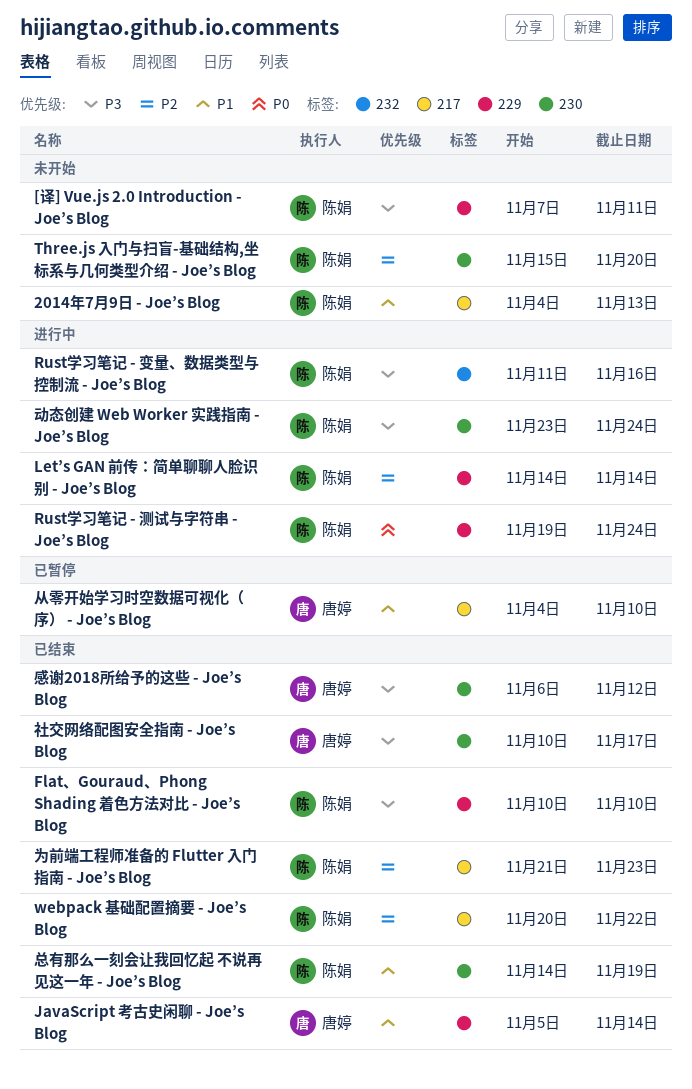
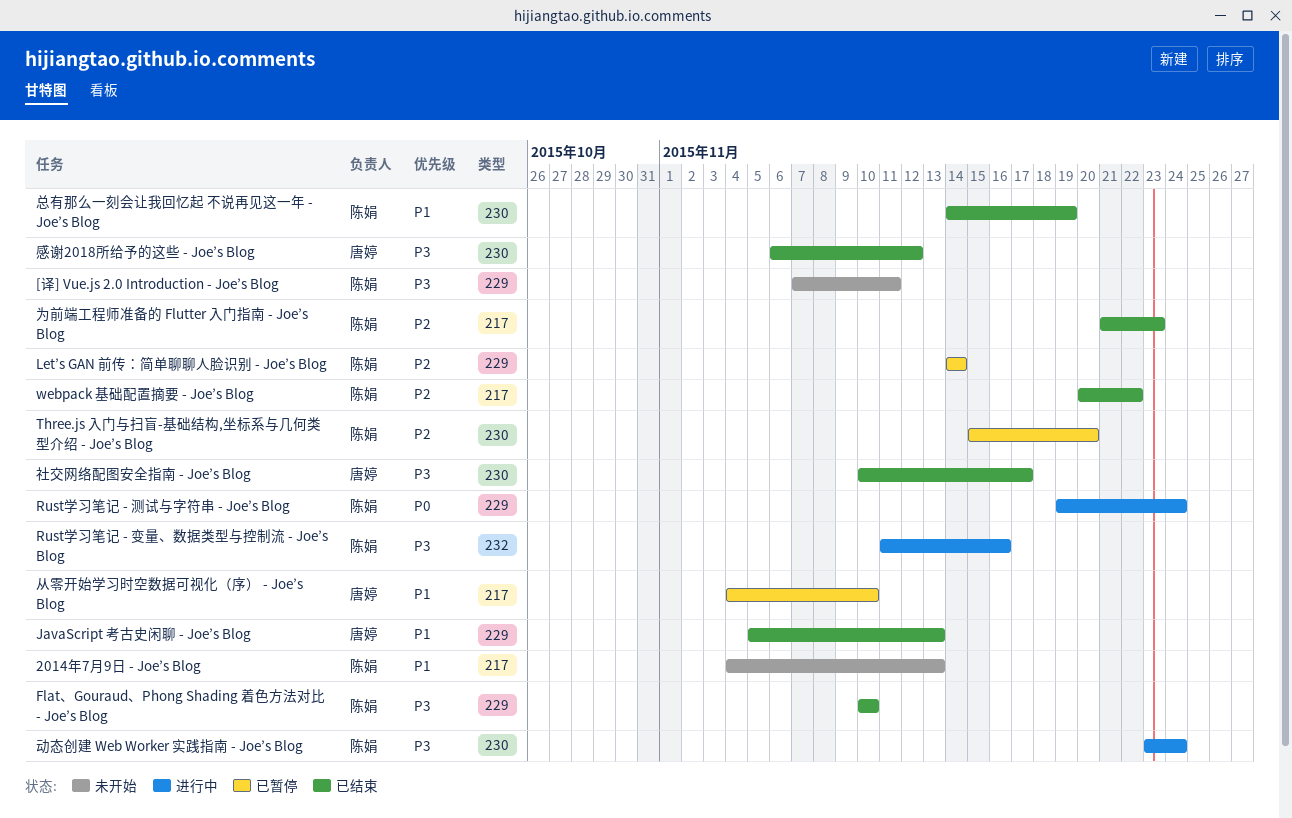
JavaScript 考古史闲聊 - Joe’s Blog, due: Nov 14 -> Nov 13
Let’s GAN 前传：简单聊聊人脸识别 - Joe’s Blog, status: 进行中 -> 已暂停
Three.js 入门与扫盲-基础结构,坐标系与几何类型介绍 - Joe’s Blog, status: 未开始 -> 已暂停

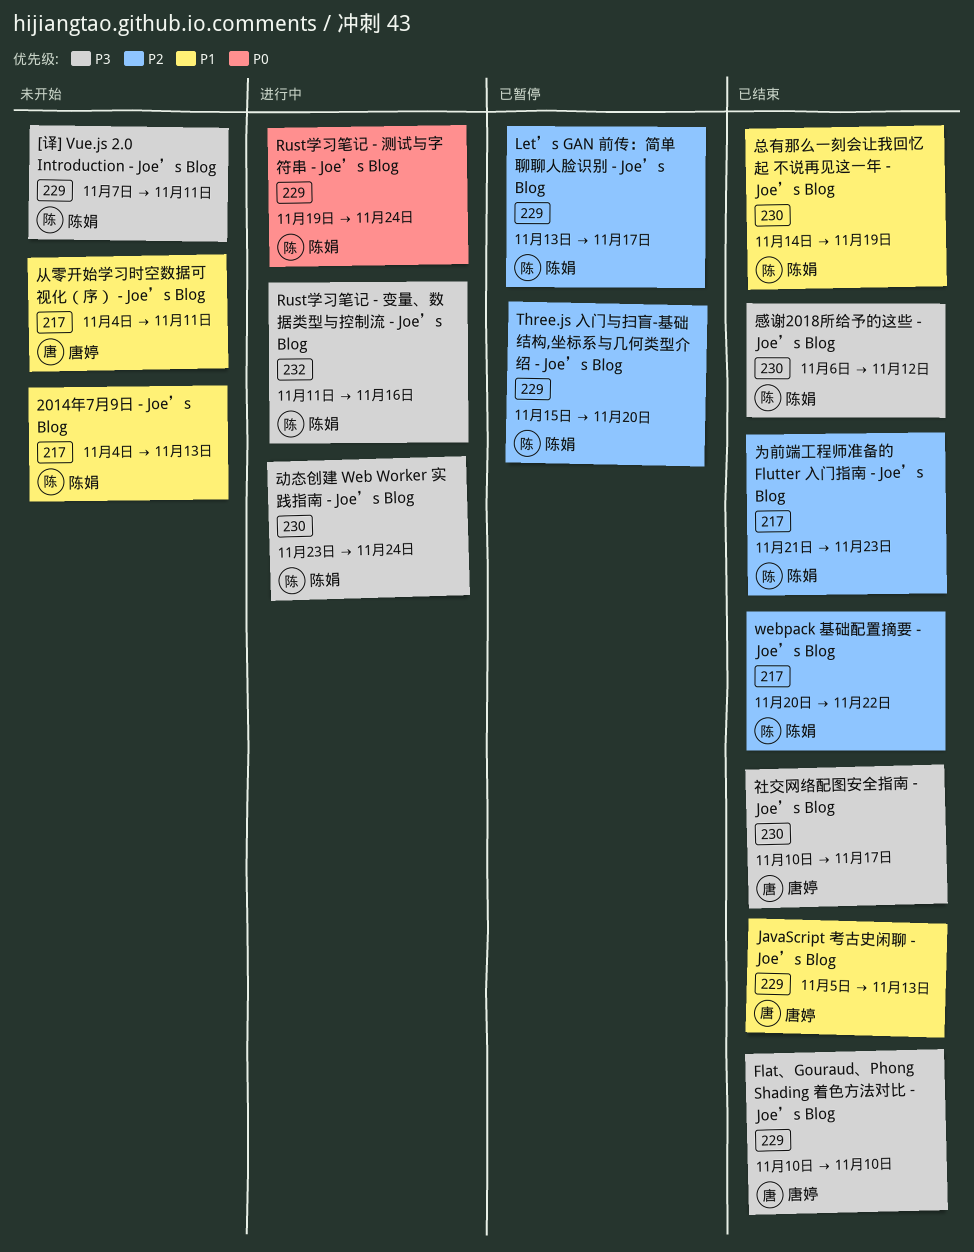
Flat、Gouraud、Phong Shading 着色方法对比 - Joe’s Blog, owner: 陈娟 -> 唐婷
Let’s GAN 前传：简单聊聊人脸识别 - Joe’s Blog, start: Nov 14 -> Nov 13
Let’s GAN 前传：简单聊聊人脸识别 - Joe’s Blog, due: Nov 14 -> Nov 17
Three.js 入门与扫盲-基础结构,坐标系与几何类型介绍 - Joe’s Blog, label: 230 -> 229
从零开始学习时空数据可视化（序） - Joe’s Blog, status: 已暂停 -> 未开始
从零开始学习时空数据可视化（序） - Joe’s Blog, due: Nov 10 -> Nov 11
感谢2018所给予的这些 - Joe’s Blog, owner: 唐婷 -> 陈娟

